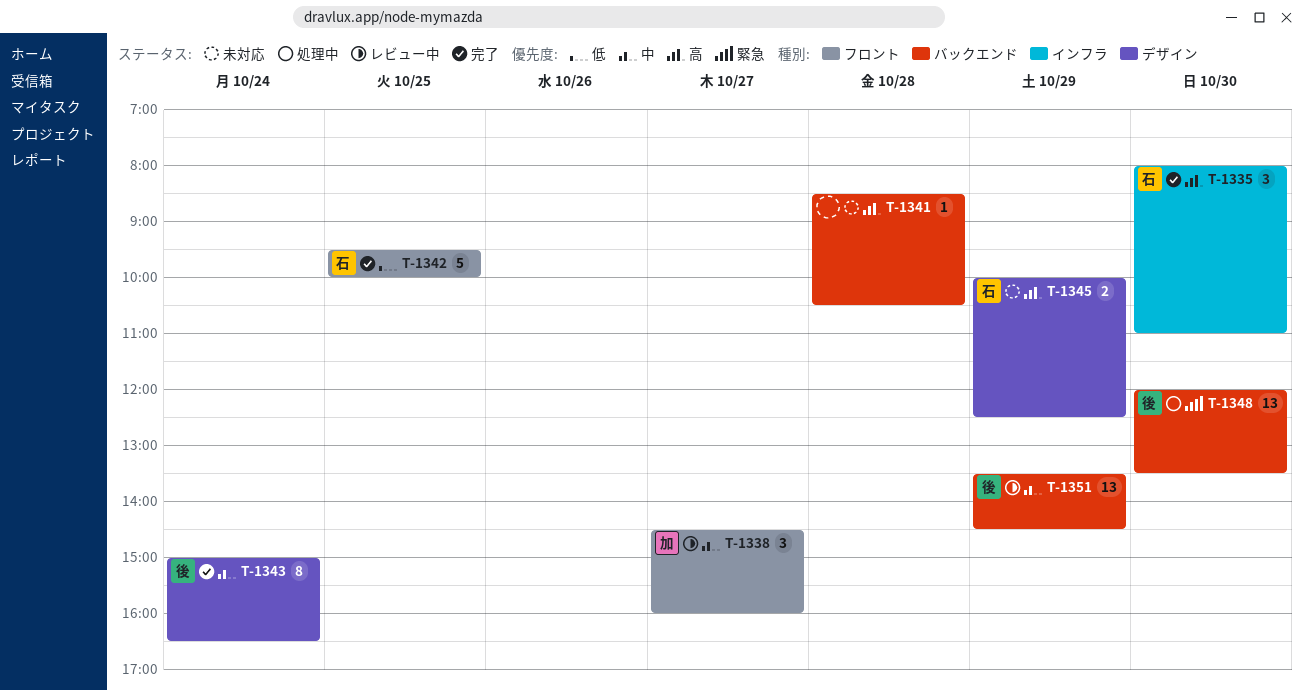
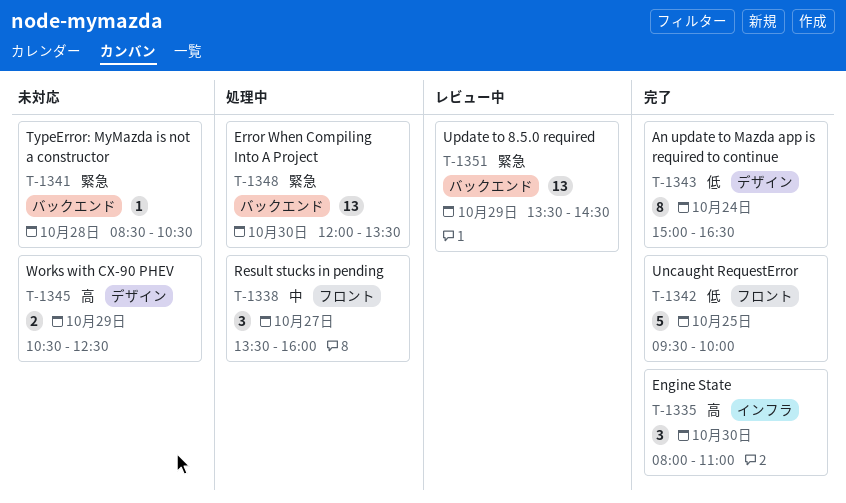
T-1338, status: レビュー中 -> 処理中
T-1338, begins: 14:30 -> 13:30
T-1341, priority: 高 -> 緊急
T-1343, priority: 中 -> 低
T-1345, begins: 10:00 -> 10:30
T-1351, priority: 中 -> 緊急

